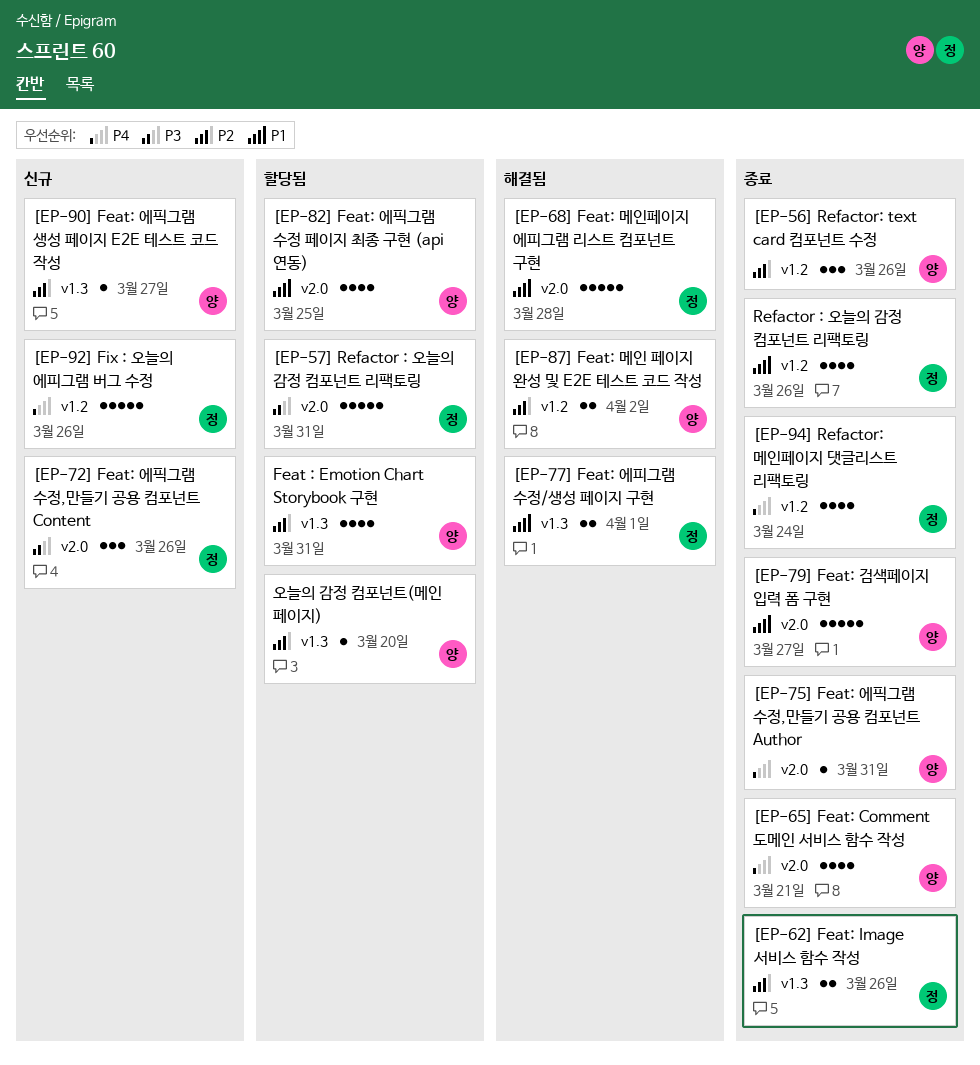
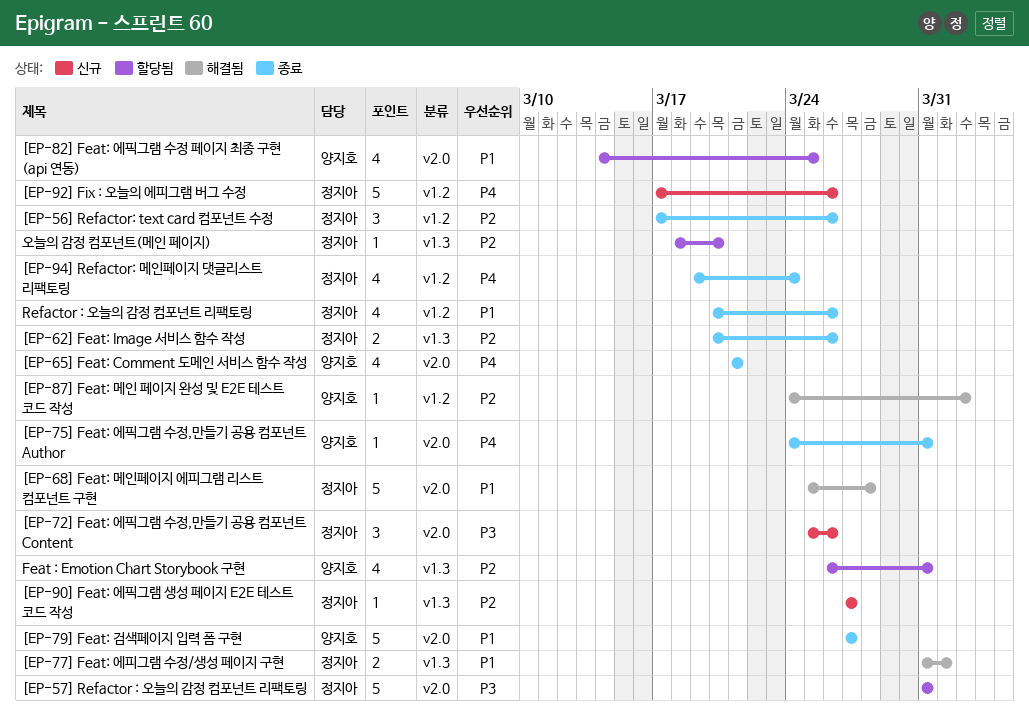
[EP-56] Refactor: text card 컴포넌트 수정, owner: 양지호 -> 정지아
[EP-87] Feat: 메인 페이지 완성 및 E2E 테스트 코드 작성, estimate: 2 -> 1
[EP-90] Feat: 에픽그램 생성 페이지 E2E 테스트 코드 작성, owner: 양지호 -> 정지아
오늘의 감정 컴포넌트(메인 페이지), owner: 양지호 -> 정지아

